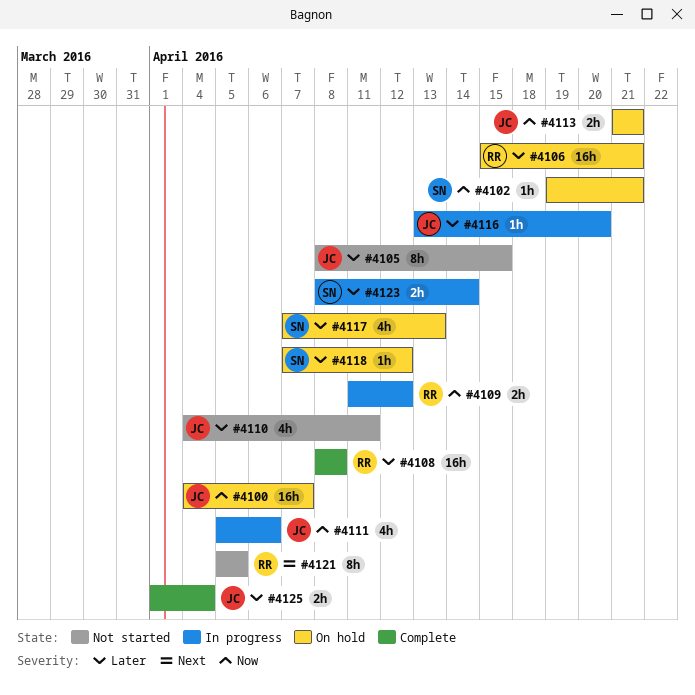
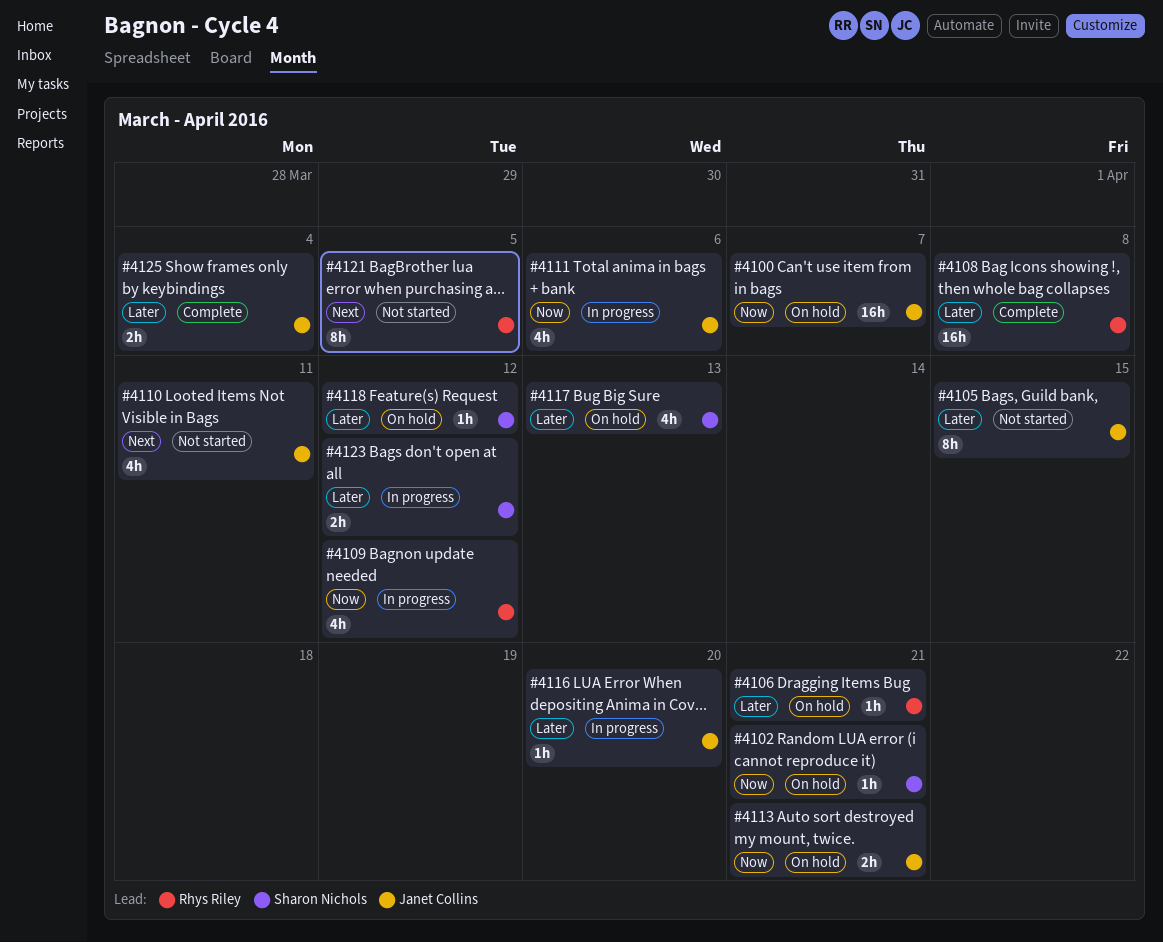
#4106, estimate: 16h -> 1h
#4109, estimate: 2h -> 4h
#4110, priority: Later -> Next
#4123, due: Apr 14 -> Apr 12

